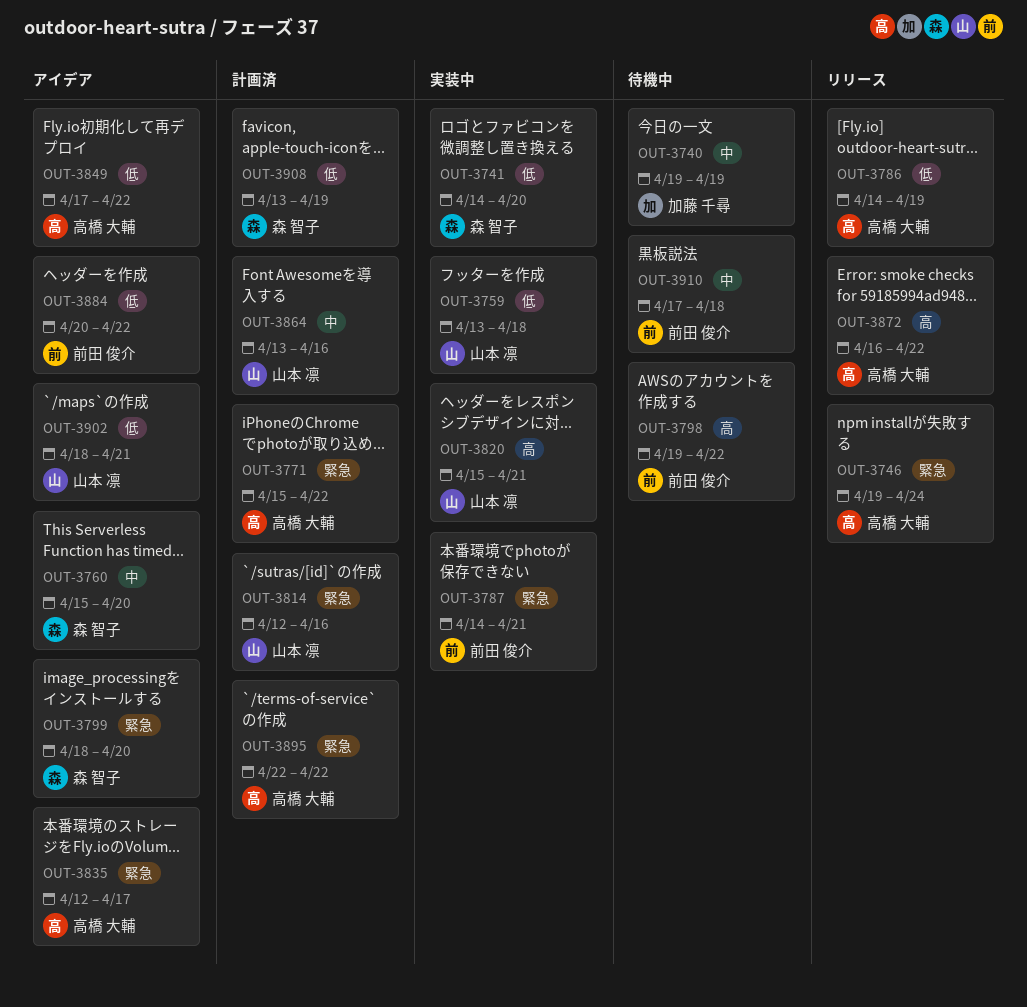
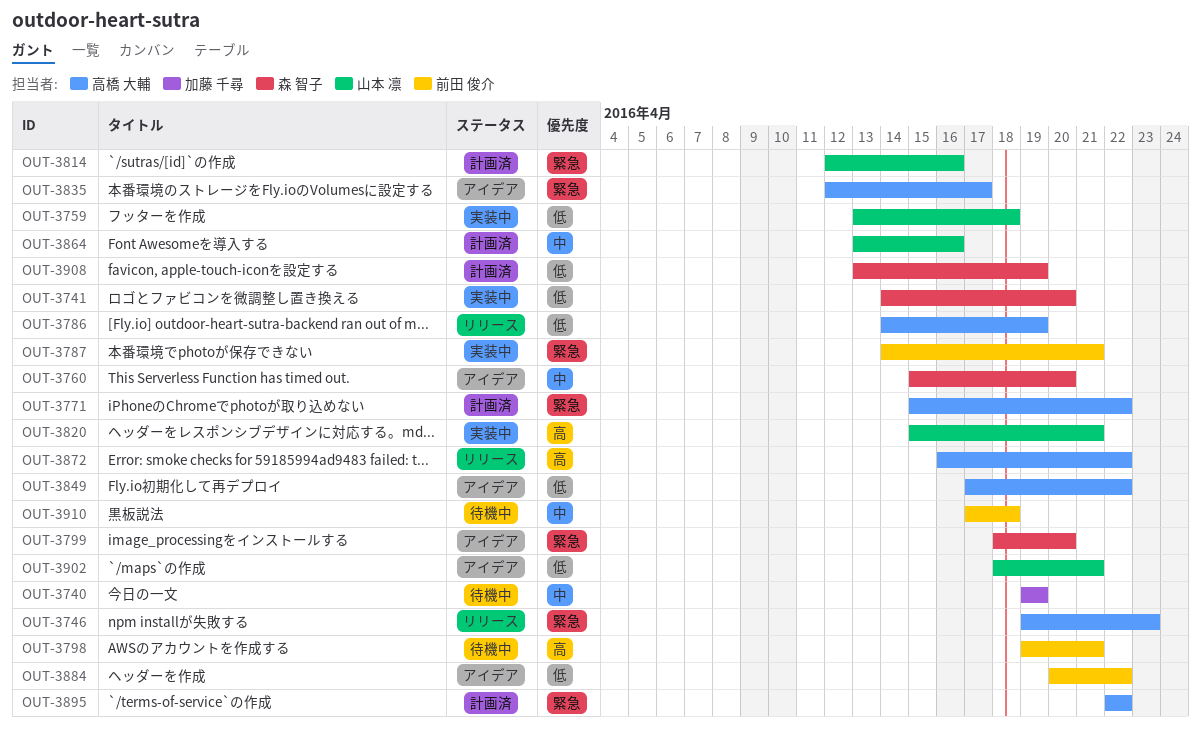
OUT-3746, due: Apr 24 -> Apr 23
OUT-3798, due: Apr 22 -> Apr 21

